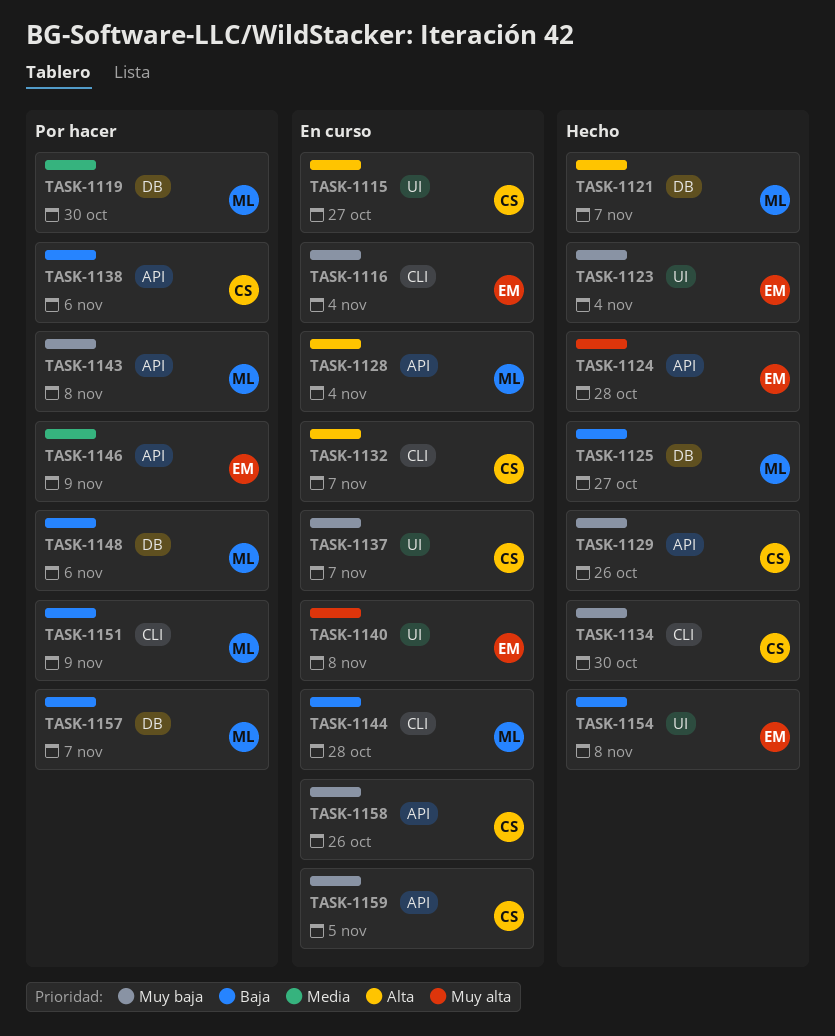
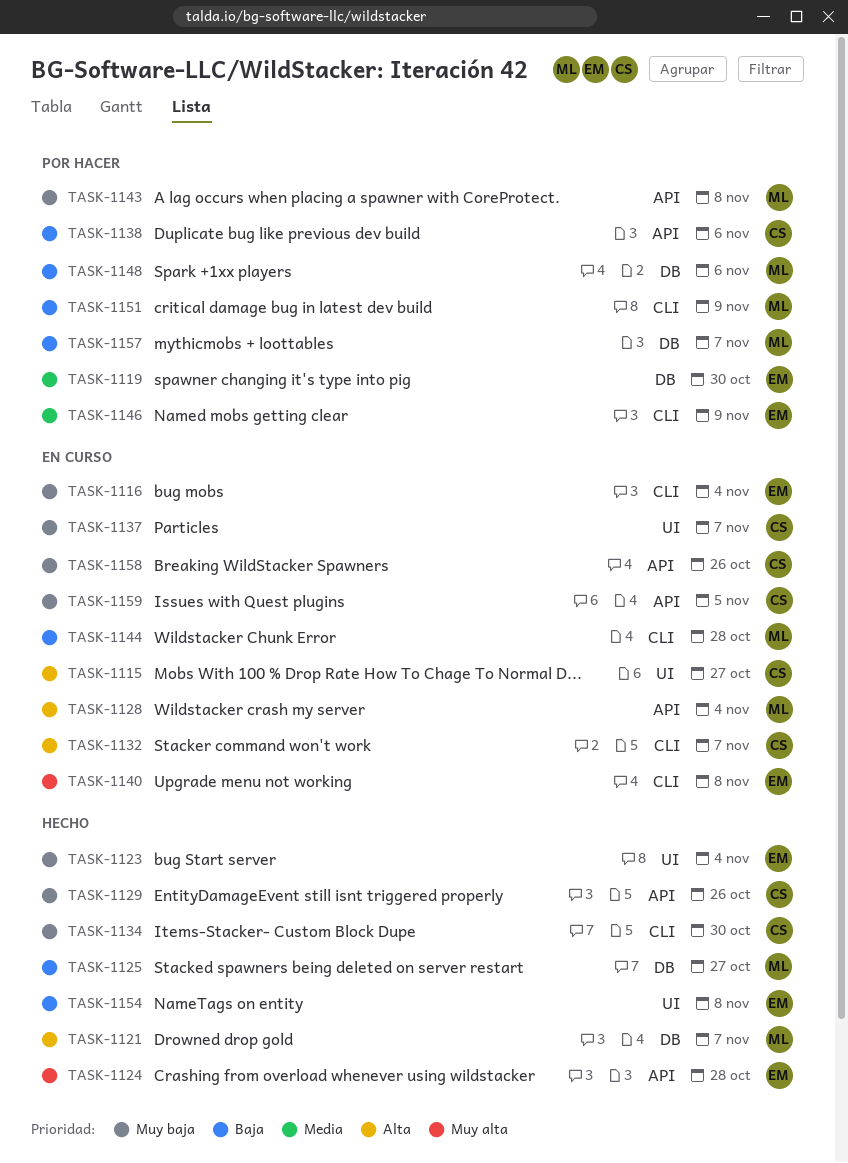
TASK-1119, owner: ML -> EM
TASK-1140, label: UI -> CLI
TASK-1146, label: API -> CLI

